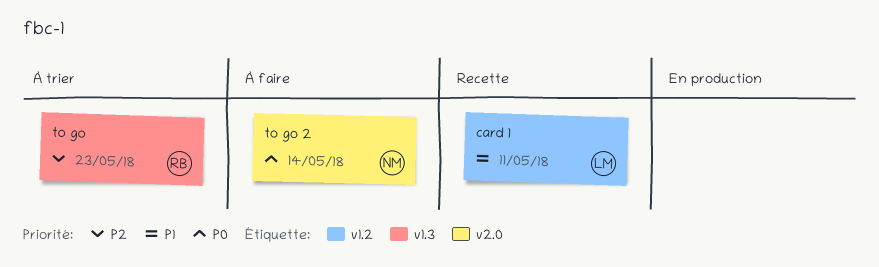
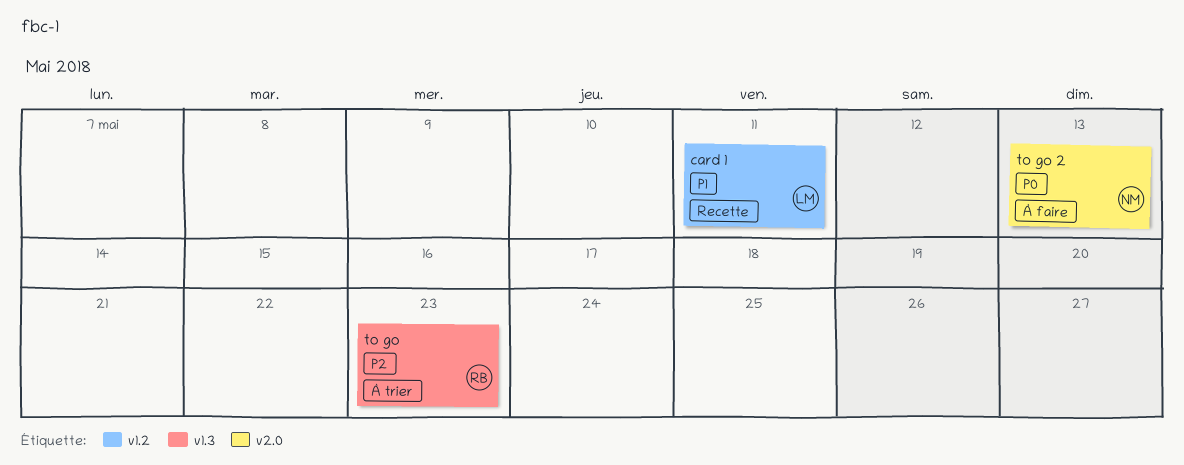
to go 2, due: May 14 -> May 13

